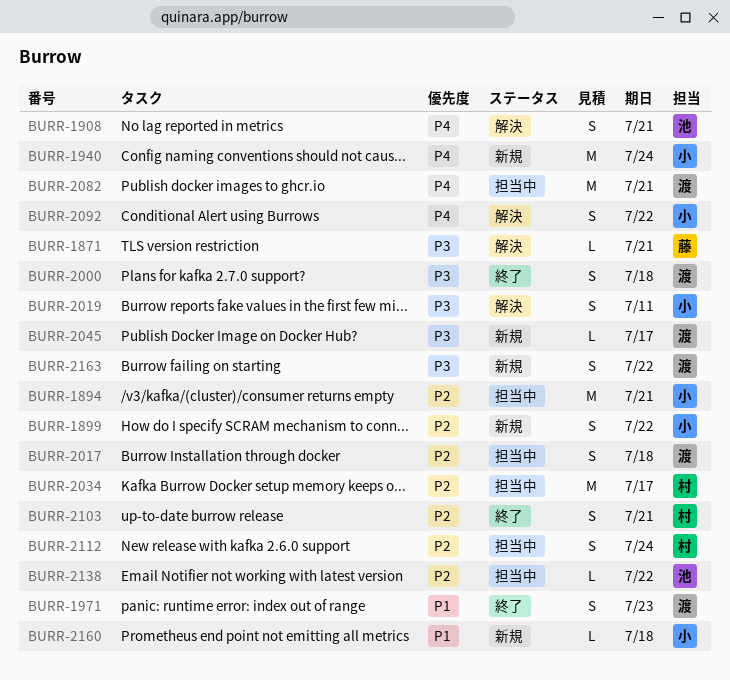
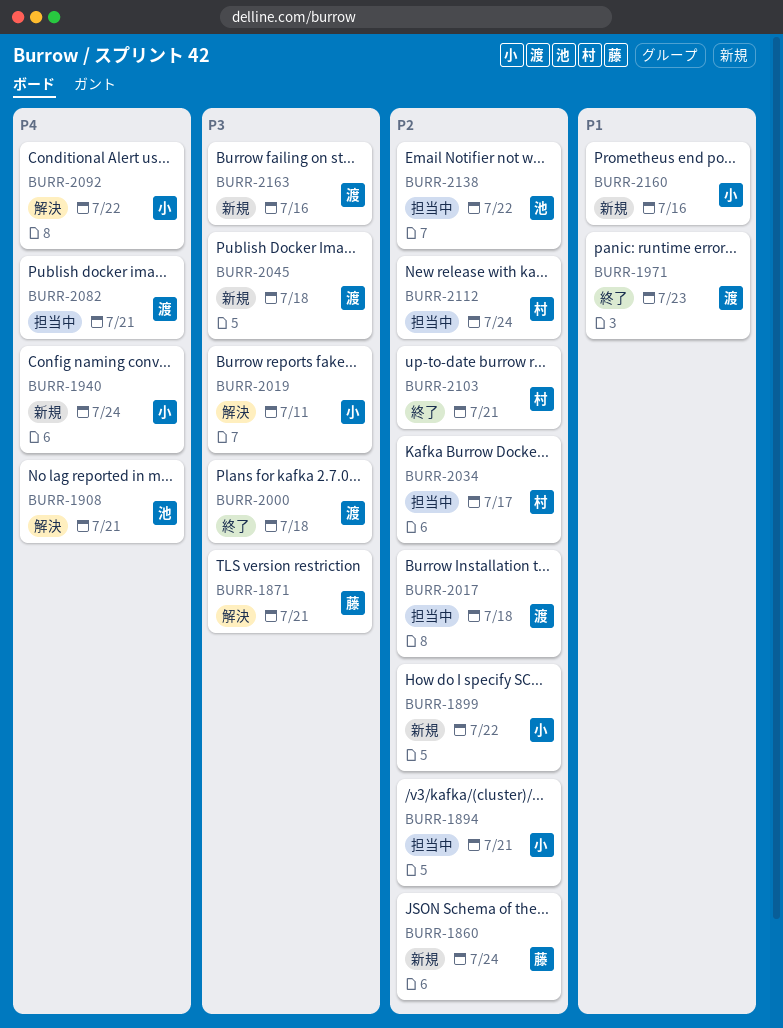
BURR-1860: none -> present
BURR-2045, due: Jul 17 -> Jul 18
BURR-2160, due: Jul 18 -> Jul 16
BURR-2163, due: Jul 22 -> Jul 16

